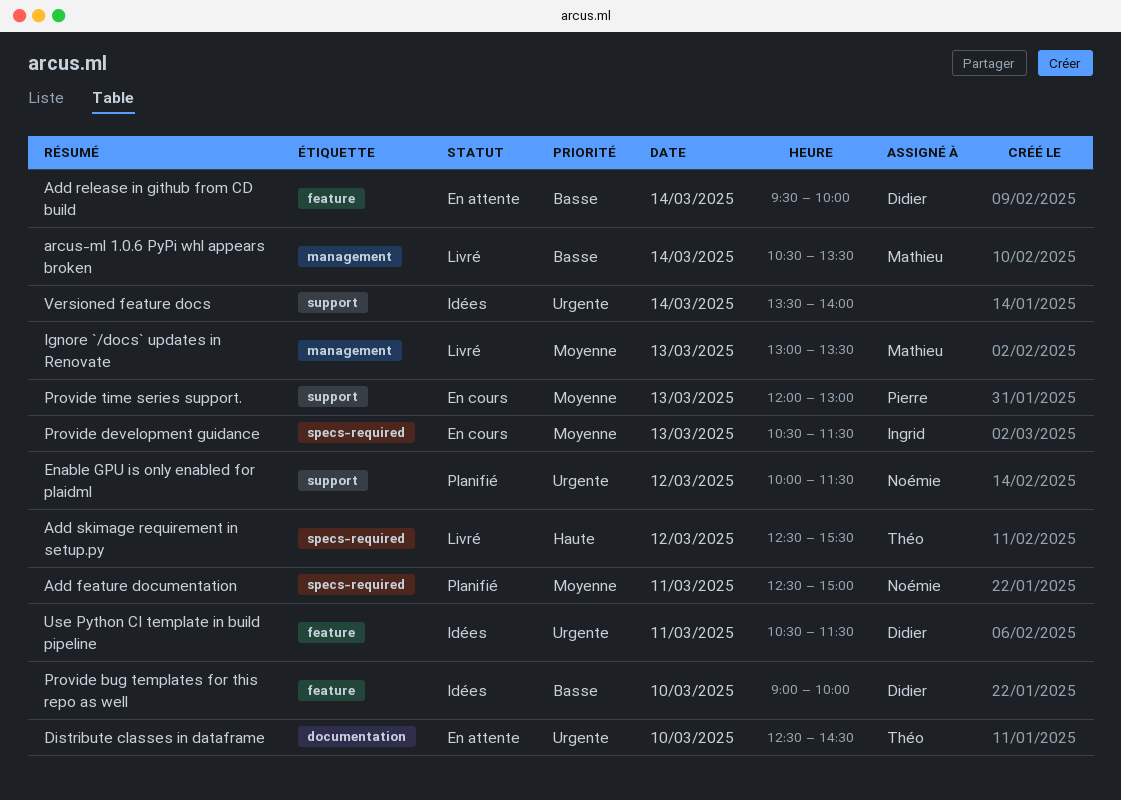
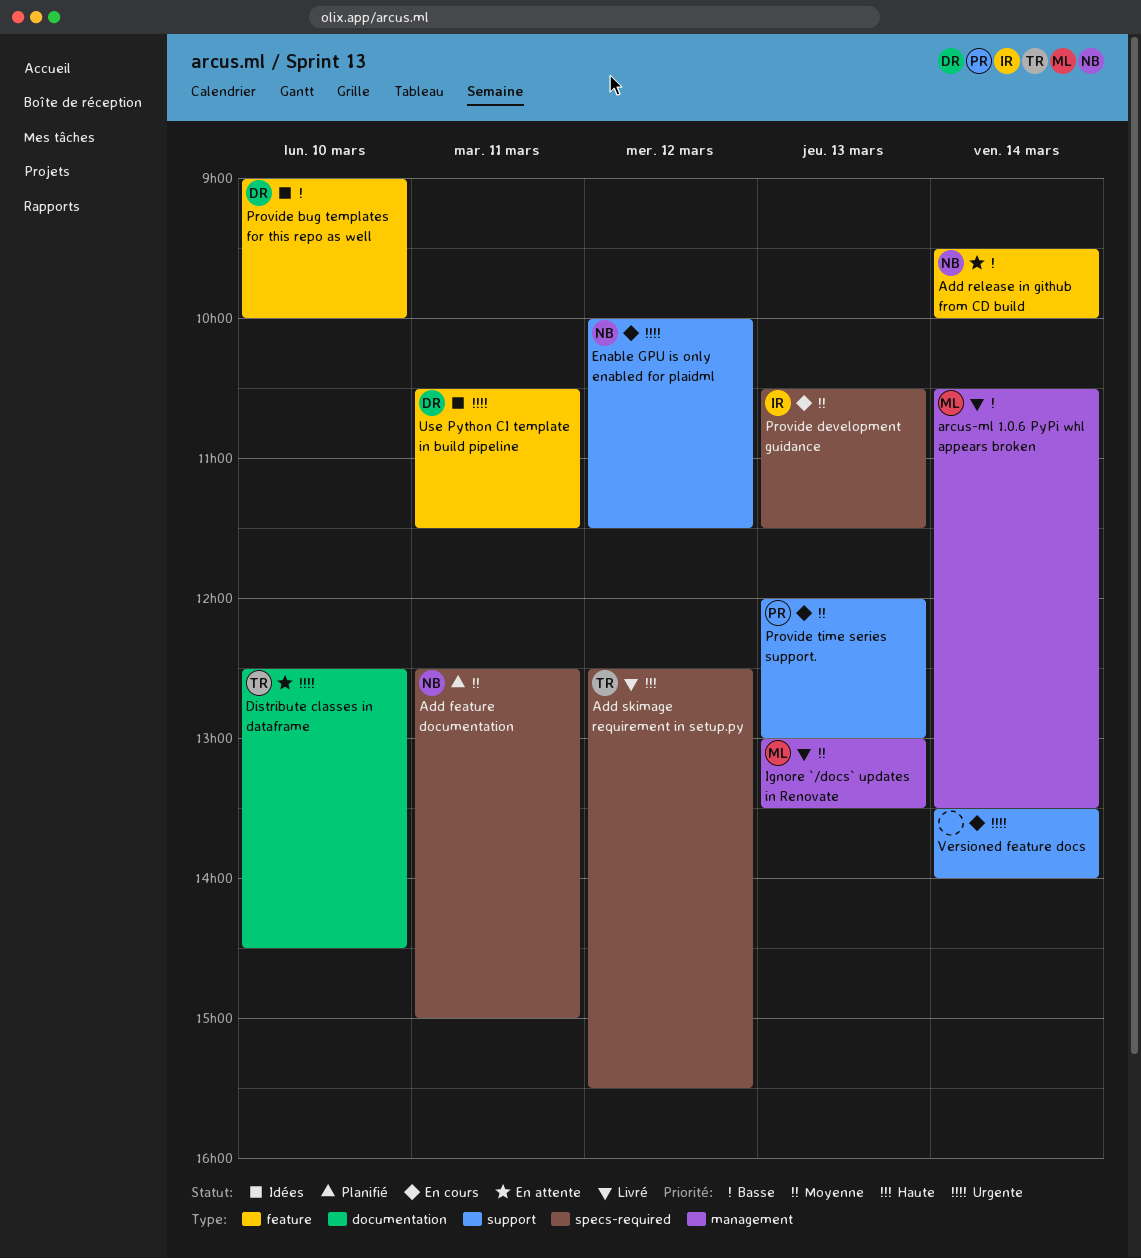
Add release in github from CD build, owner: Didier -> Noémie
Enable GPU is only enabled for plaidml, status: Planifié -> En cours
Versioned feature docs, status: Idées -> En cours

